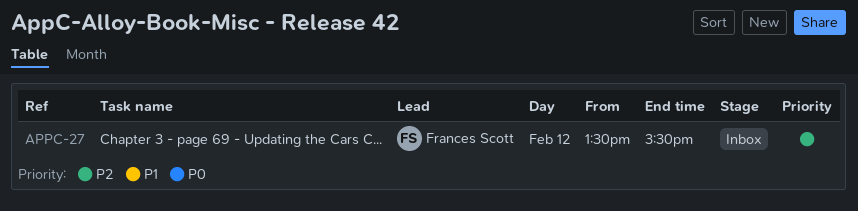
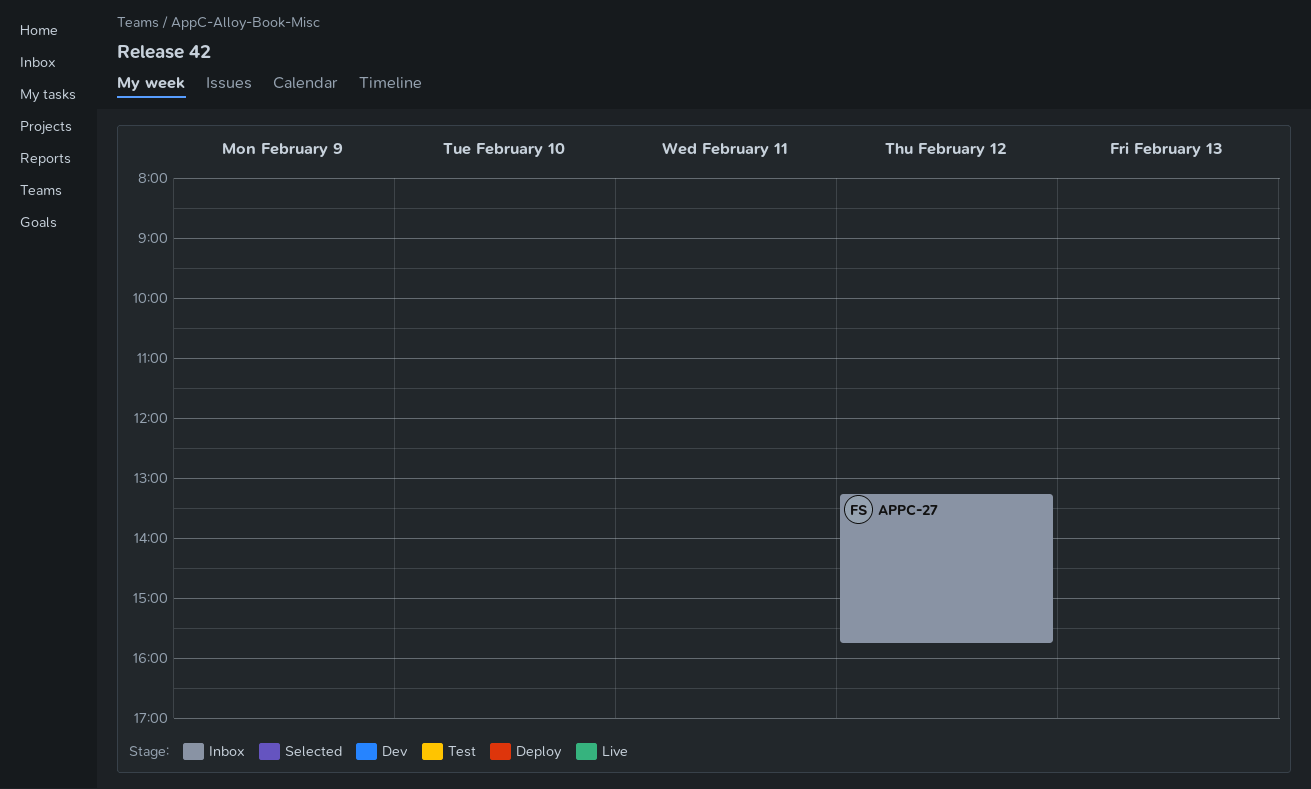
APPC-27, begins: 13:30 -> 13:15
APPC-27, ends: 15:30 -> 15:45

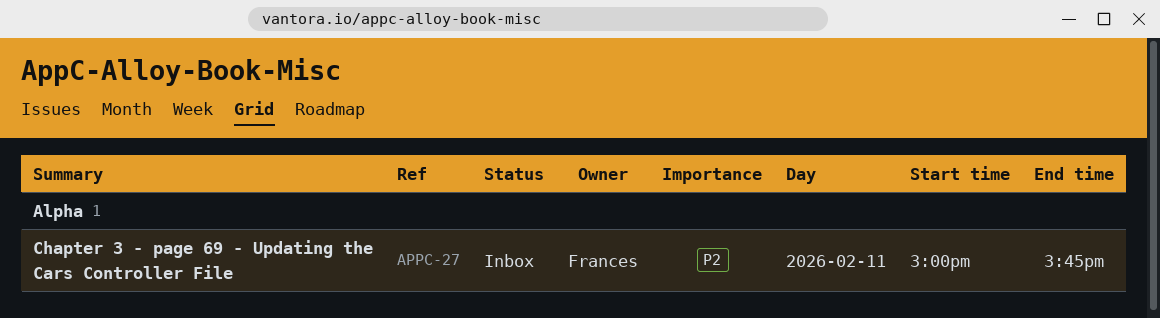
APPC-27, day: Feb 12 -> Feb 11
APPC-27, begins: 13:15 -> 15:00

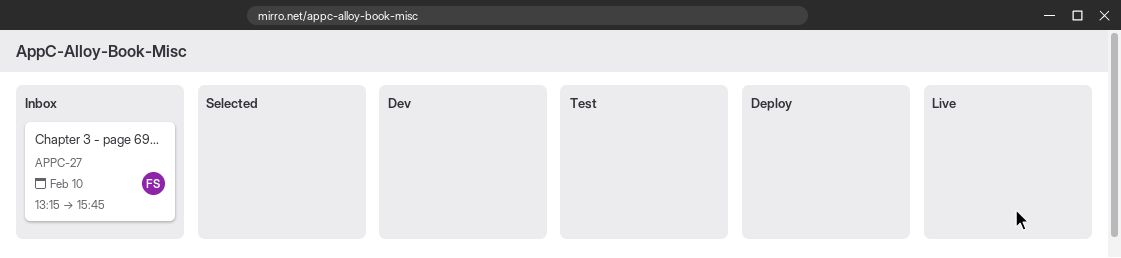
APPC-27, day: Feb 11 -> Feb 10
APPC-27, begins: 15:00 -> 13:15

